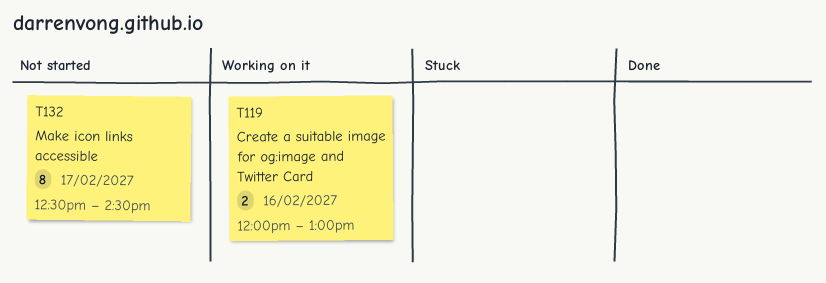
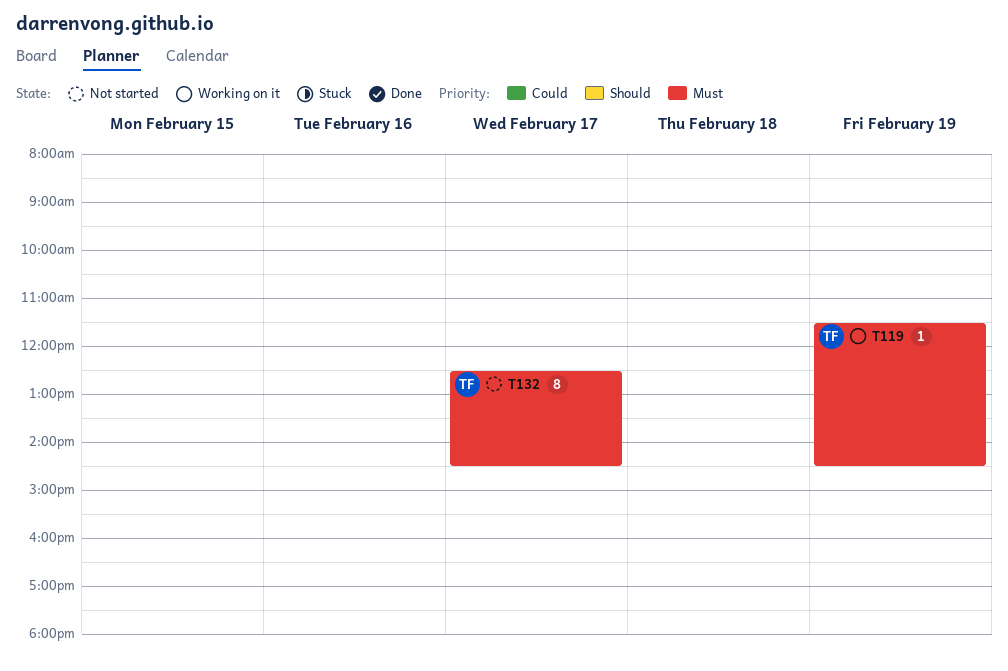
T119, estimate: 2 -> 1
T119, day: Feb 16 -> Feb 19
T119, begins: 12:00 -> 11:30
T119, ends: 13:00 -> 14:30

